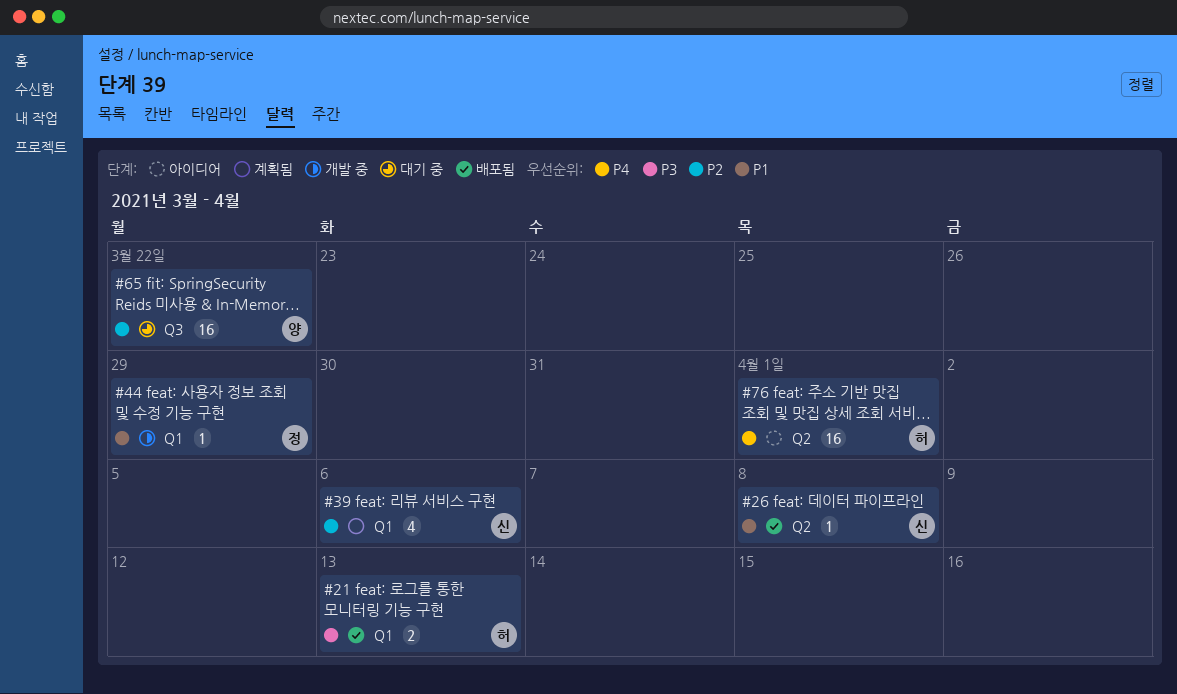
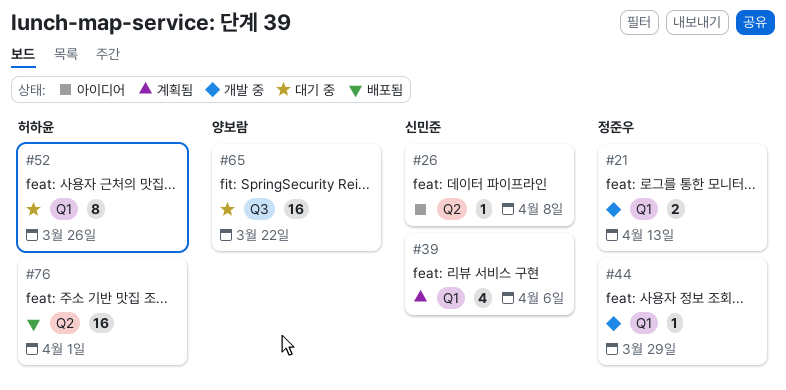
#21, status: 배포됨 -> 개발 중
#21, owner: 허하윤 -> 정준우
#26, status: 배포됨 -> 아이디어
#52: none -> present
#76, status: 아이디어 -> 배포됨

